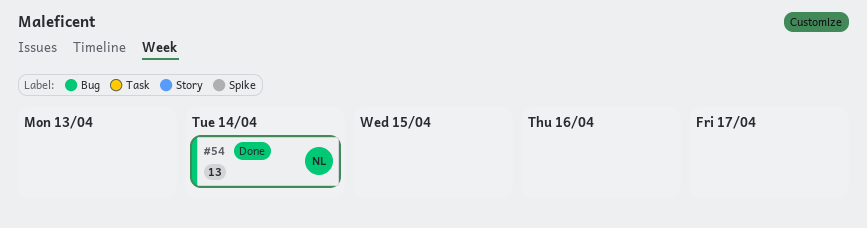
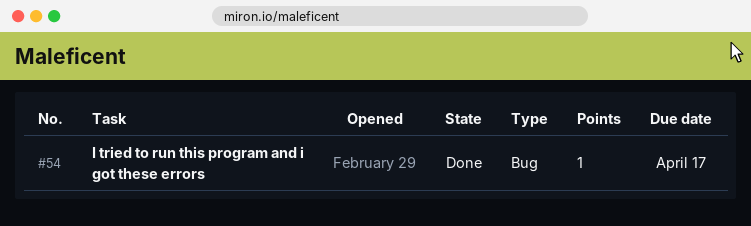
#54, estimate: 13 -> 1
#54, due: Apr 14 -> Apr 17

